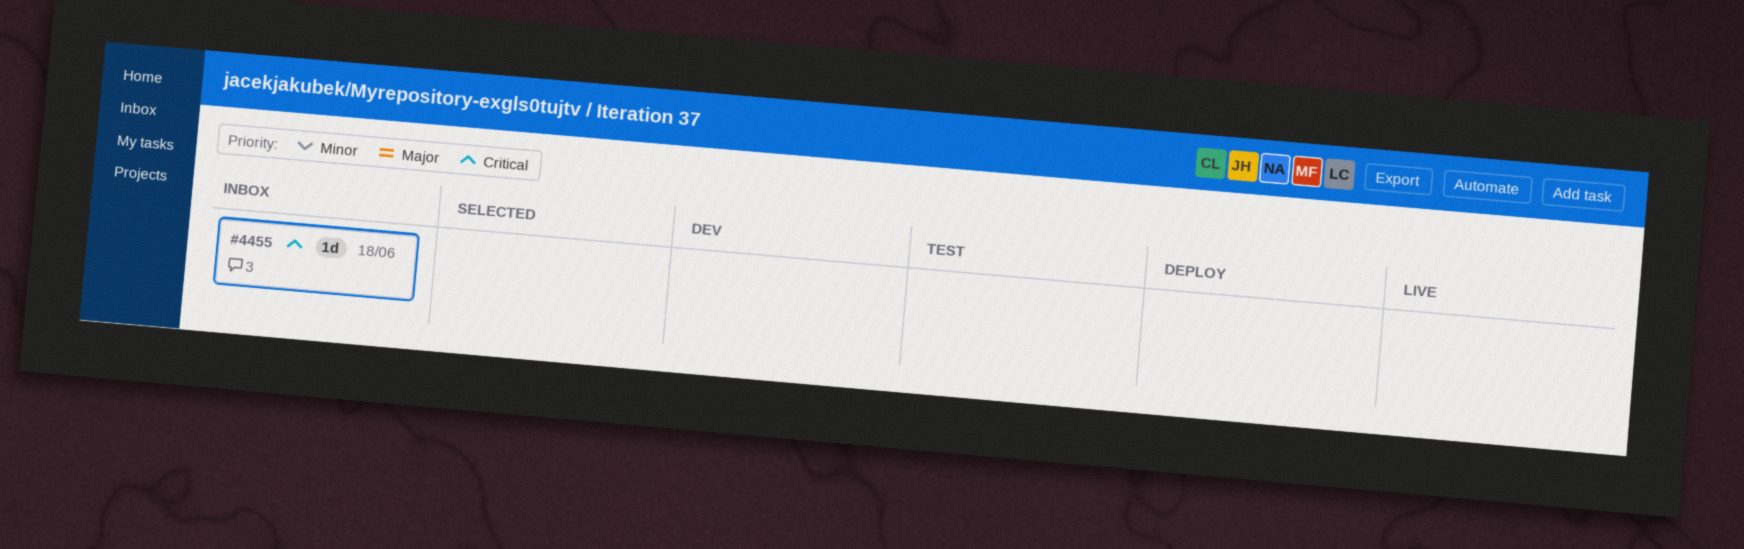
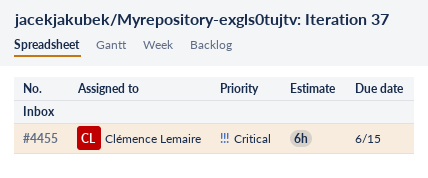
#4455, estimate: 1d -> 6h
#4455, due: Jun 18 -> Jun 15

